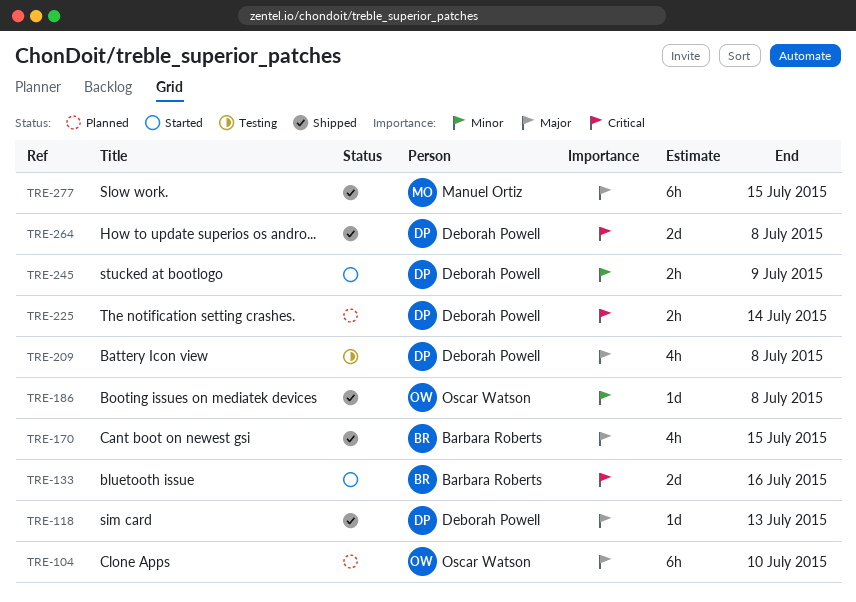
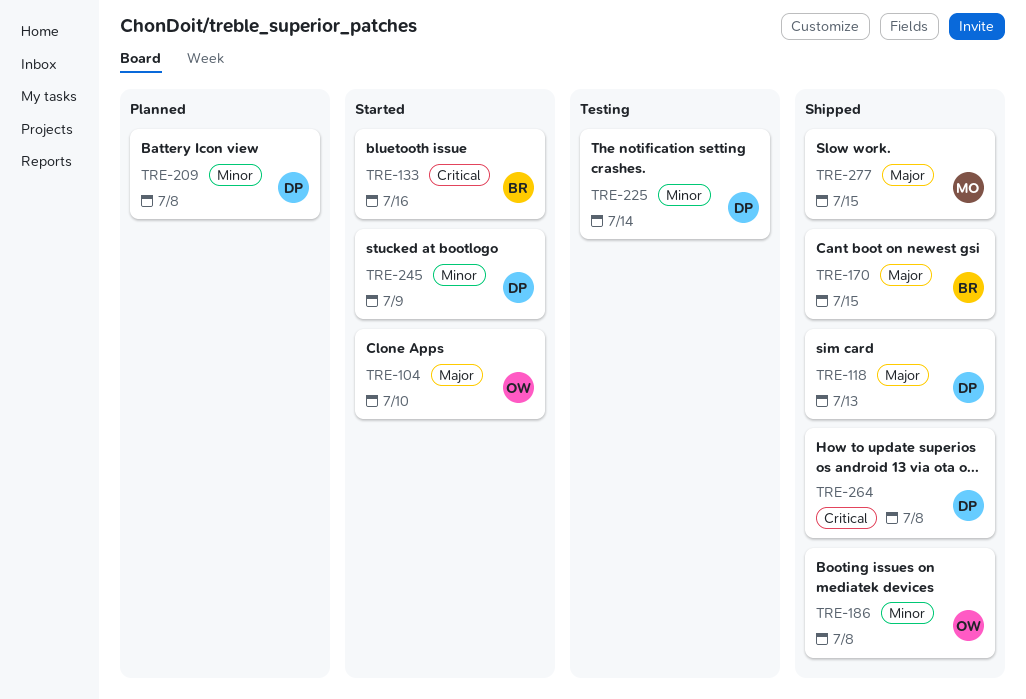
TRE-104, status: Planned -> Started
TRE-209, status: Testing -> Planned
TRE-209, priority: Major -> Minor
TRE-225, status: Planned -> Testing
TRE-225, priority: Critical -> Minor

